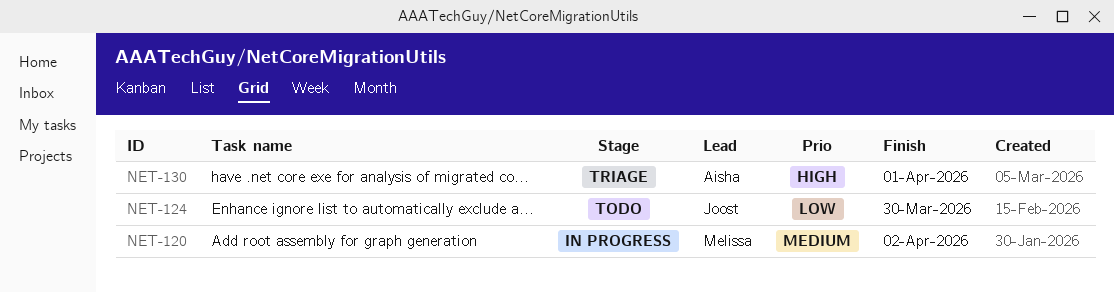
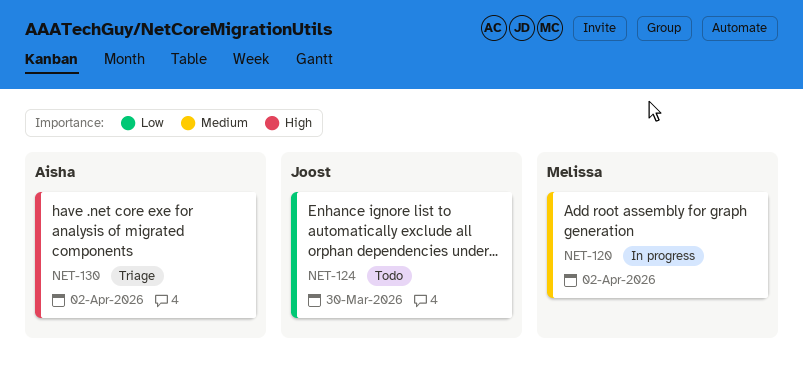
NET-130, due: Apr 1 -> Apr 2

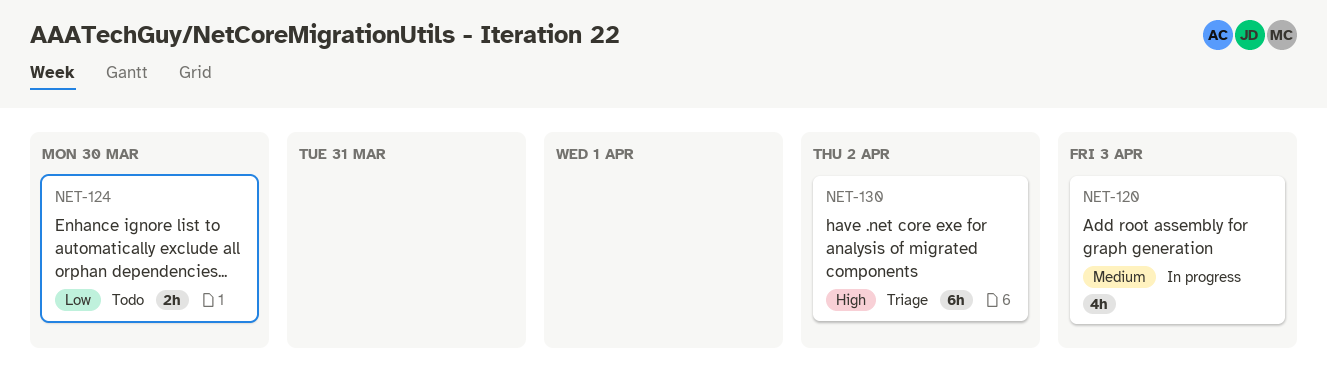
NET-120, due: Apr 2 -> Apr 3

